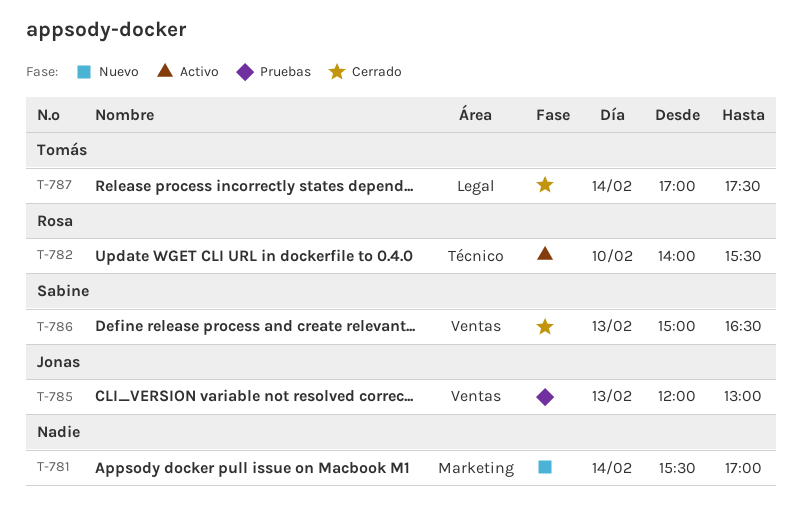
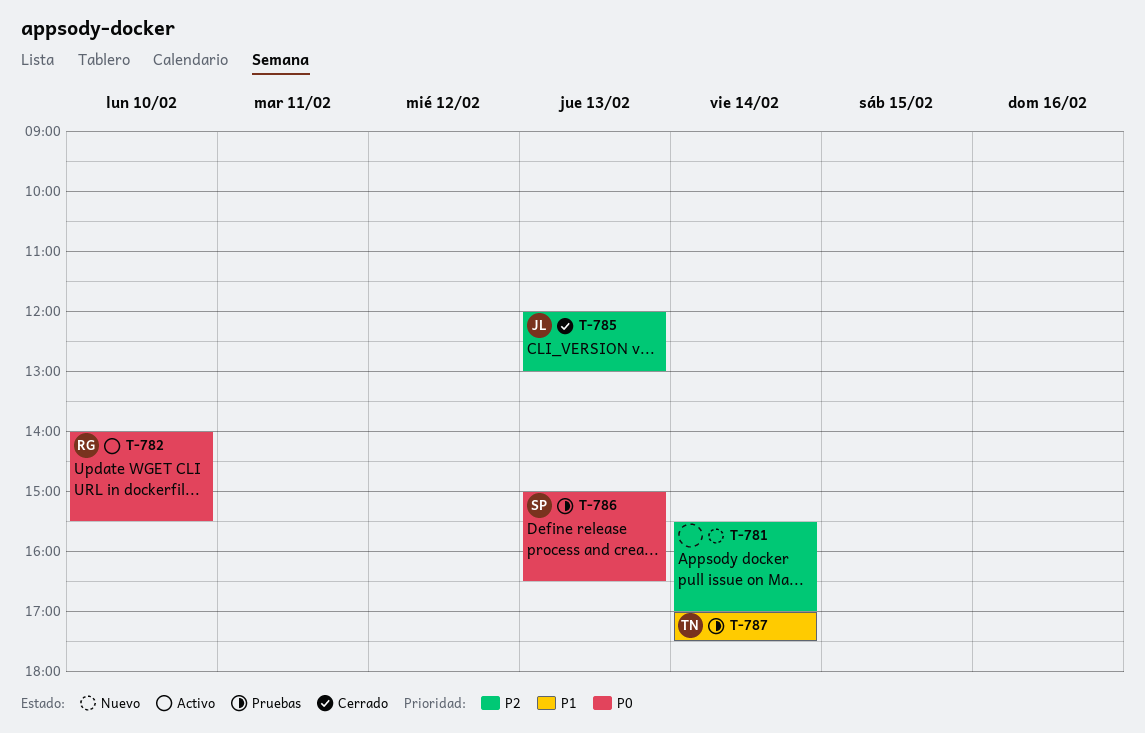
T-785, status: Pruebas -> Cerrado
T-786, status: Cerrado -> Pruebas
T-787, status: Cerrado -> Pruebas

